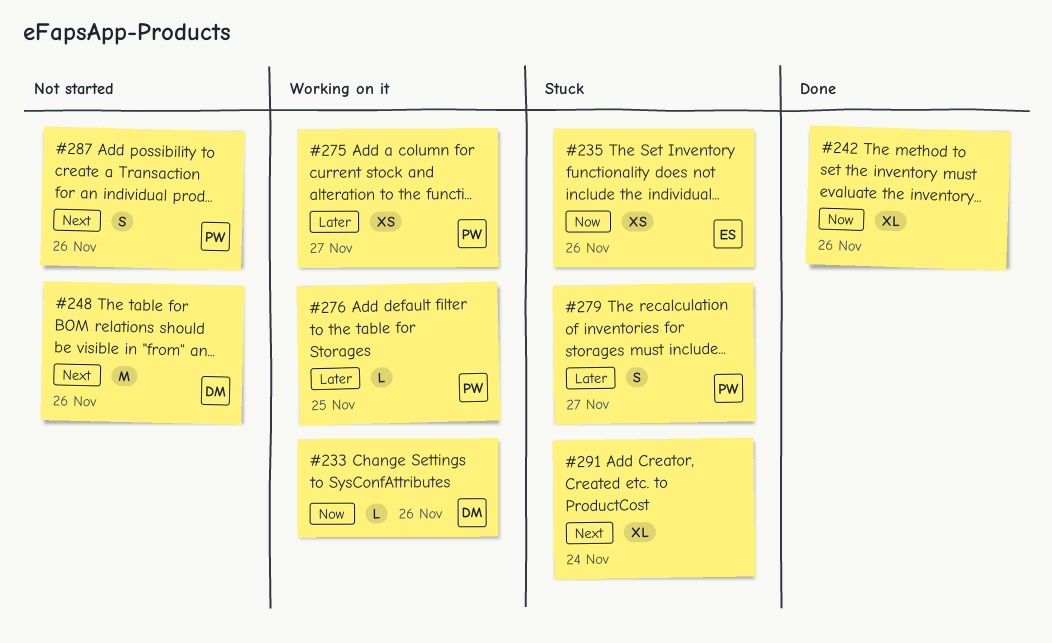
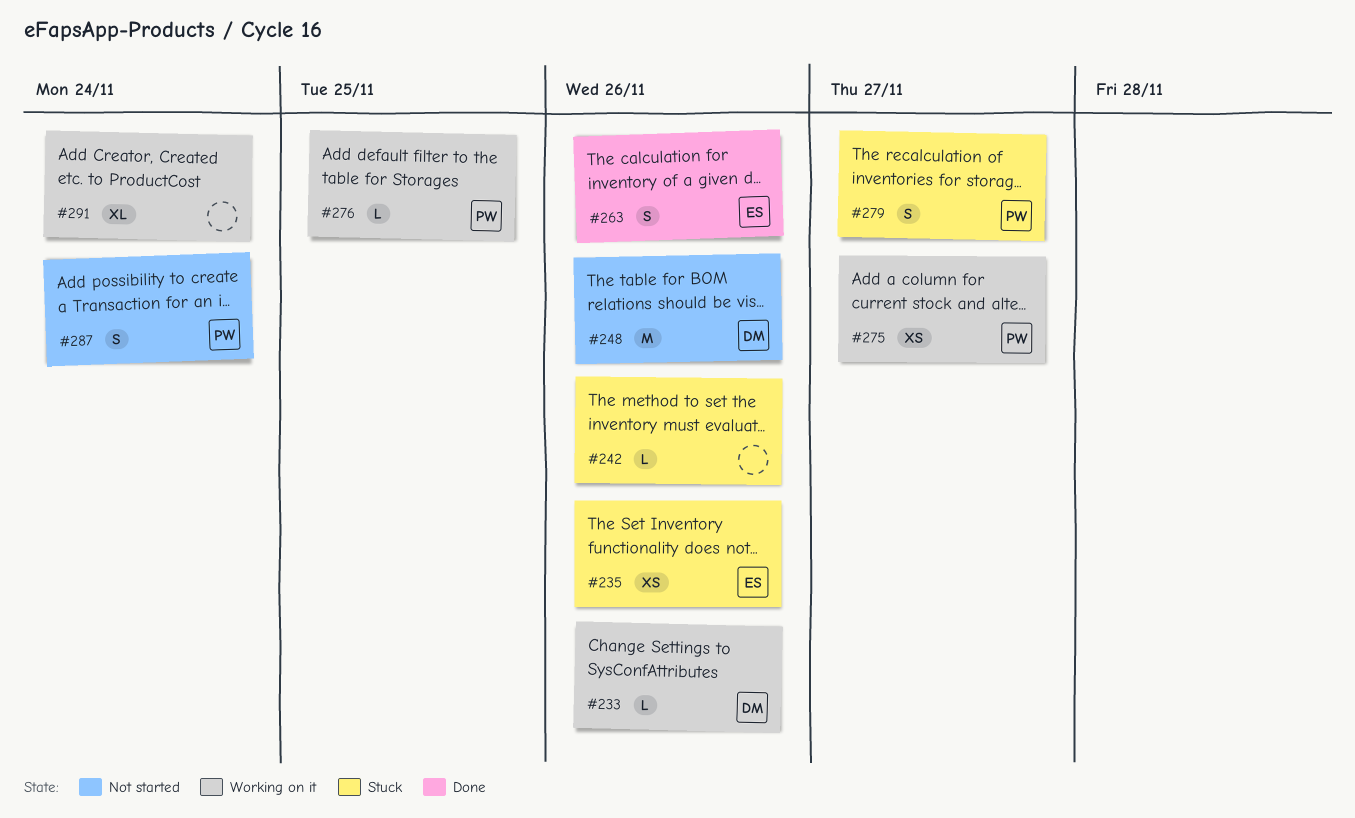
#242, status: Done -> Stuck
#242, estimate: XL -> L
#263: none -> present
#287, due: Nov 26 -> Nov 24
#291, status: Stuck -> Working on it

